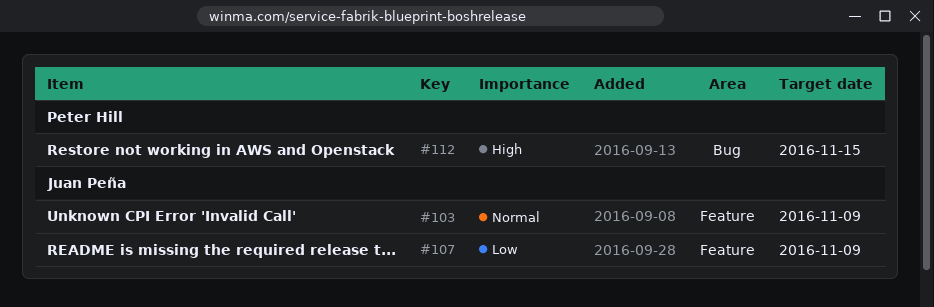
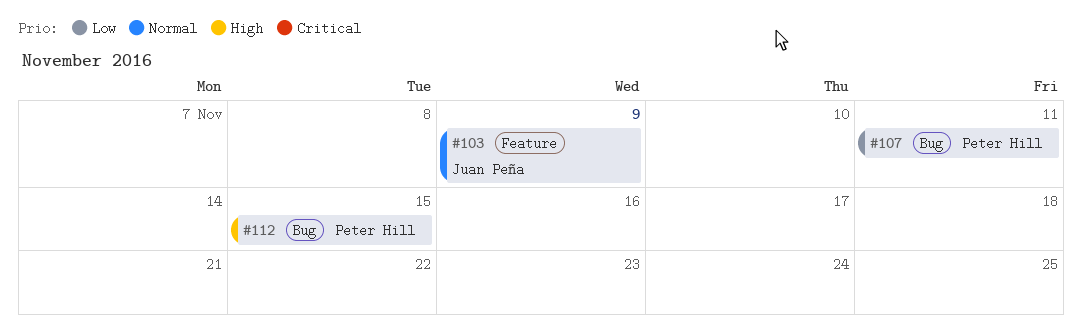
#107, owner: Juan Peña -> Peter Hill
#107, label: Feature -> Bug
#107, due: Nov 9 -> Nov 11

